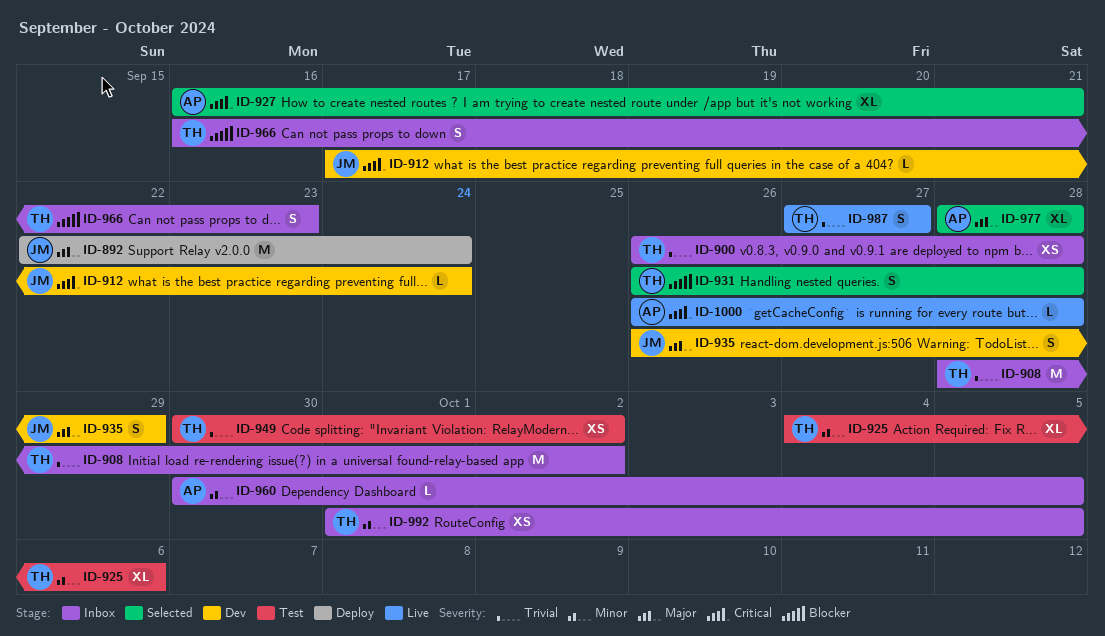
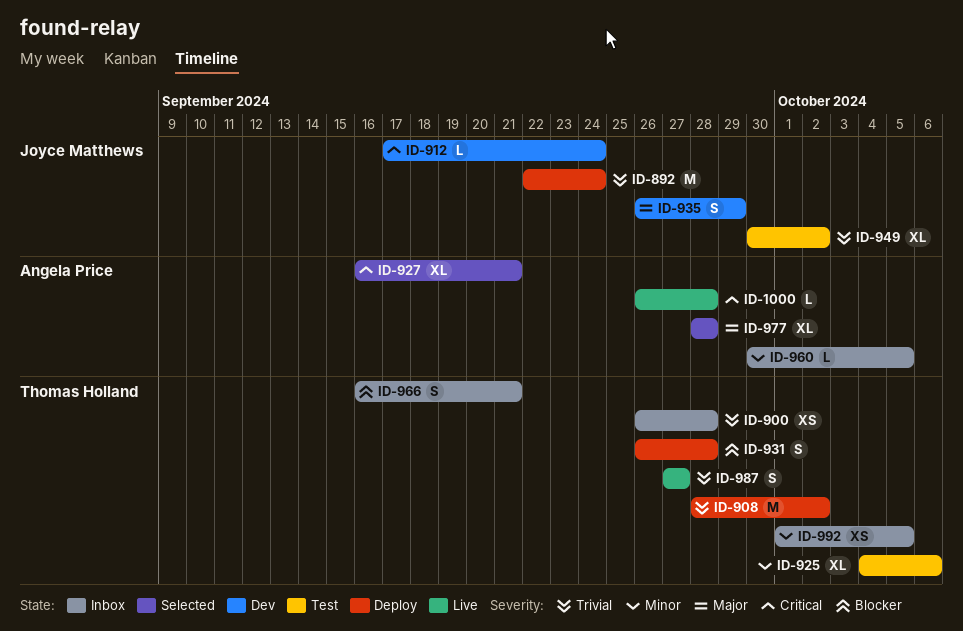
ID-892, priority: Major -> Trivial
ID-908, status: Inbox -> Deploy
ID-931, status: Selected -> Deploy
ID-949, owner: Thomas Holland -> Joyce Matthews
ID-949, estimate: XS -> XL
ID-966, due: Sep 23 -> Sep 21

